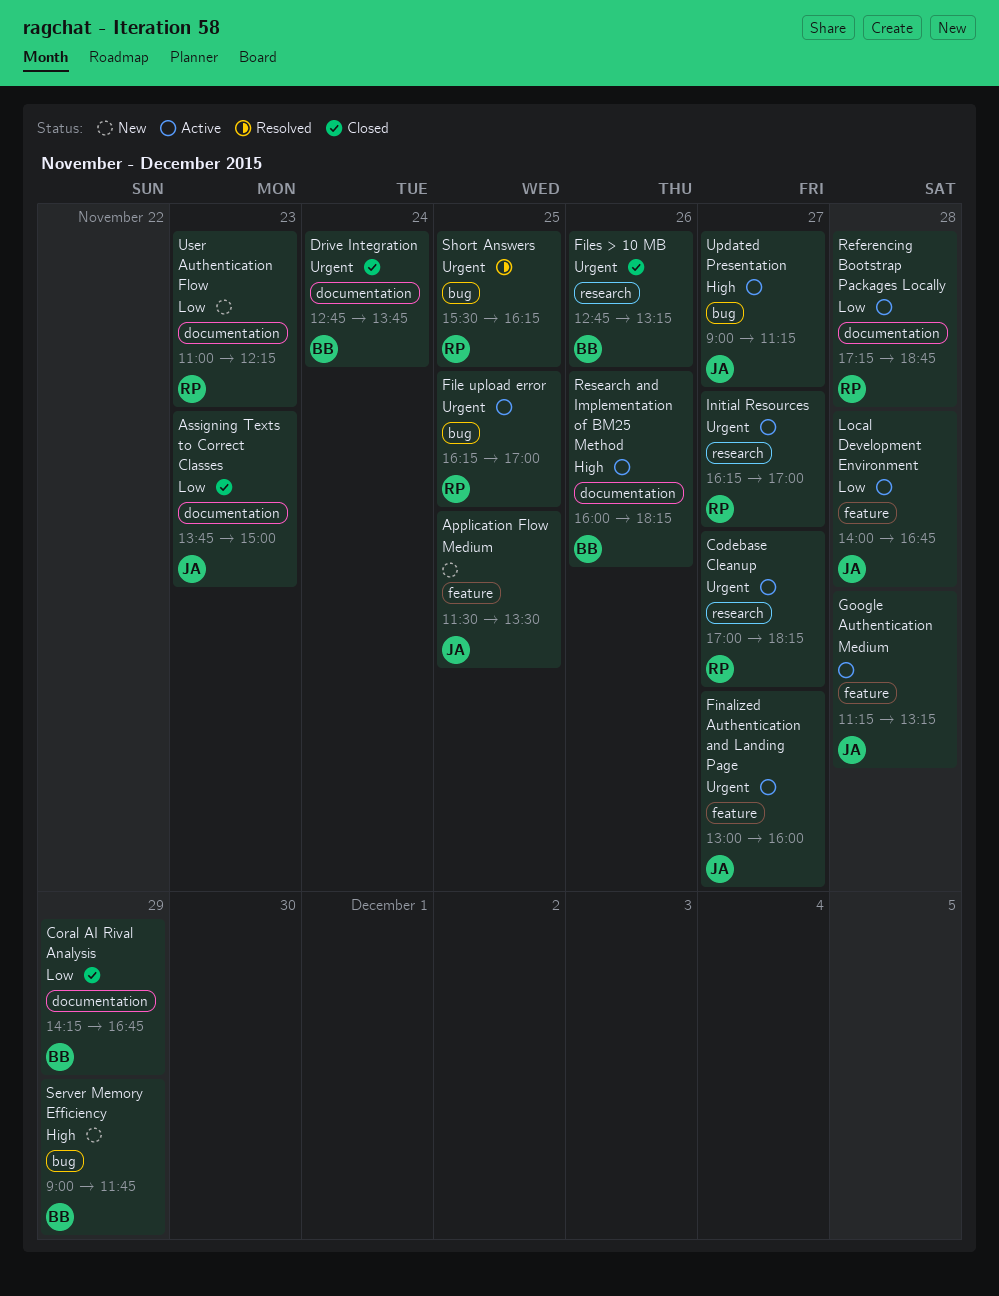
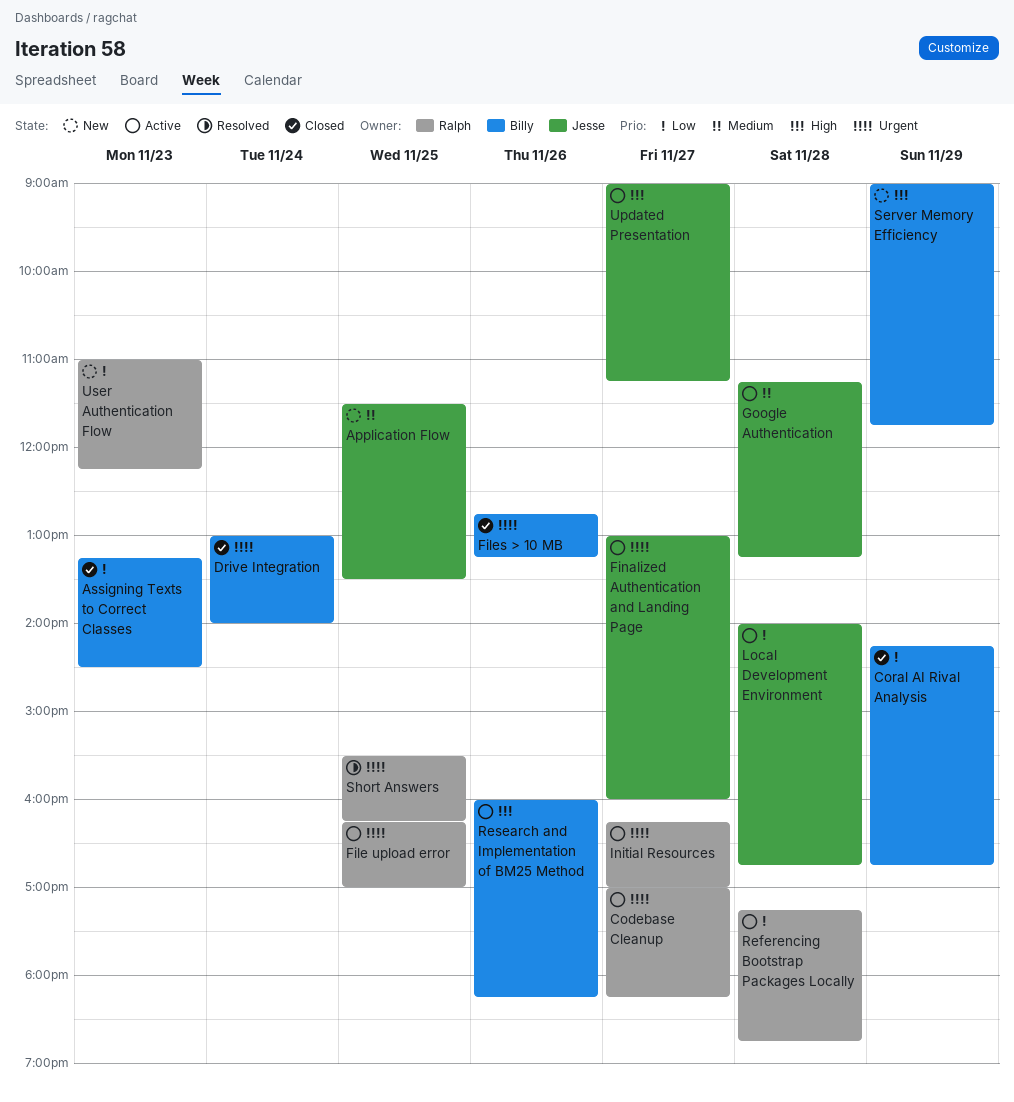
Assigning Texts to Correct Classes, owner: Jesse -> Billy
Assigning Texts to Correct Classes, begins: 13:45 -> 13:15
Assigning Texts to Correct Classes, ends: 15:00 -> 14:30
Drive Integration, begins: 12:45 -> 13:00
Drive Integration, ends: 13:45 -> 14:00

